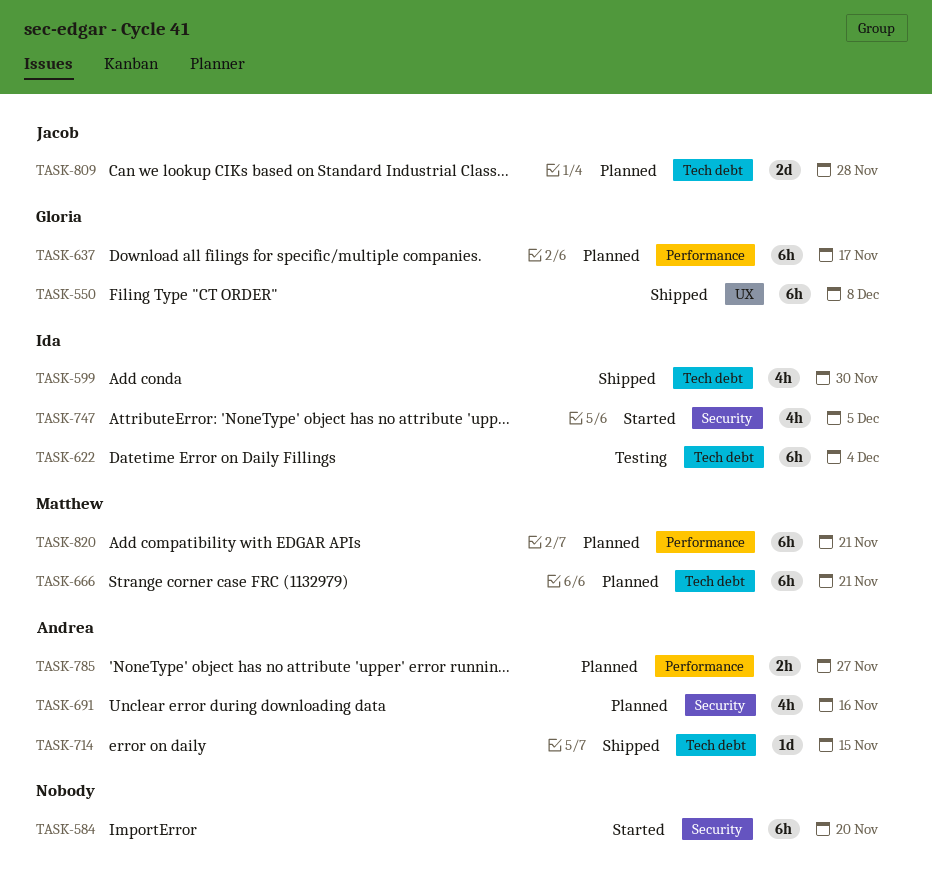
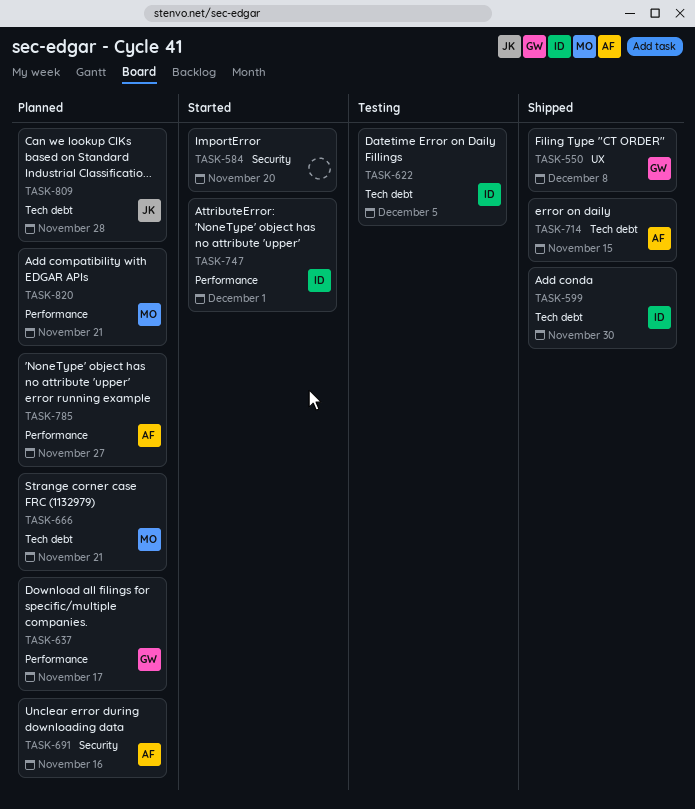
TASK-622, due: Dec 4 -> Dec 5
TASK-747, label: Security -> Performance
TASK-747, due: Dec 5 -> Dec 1

